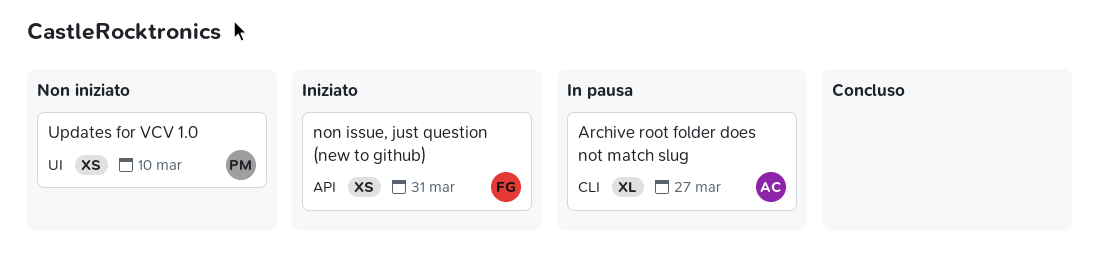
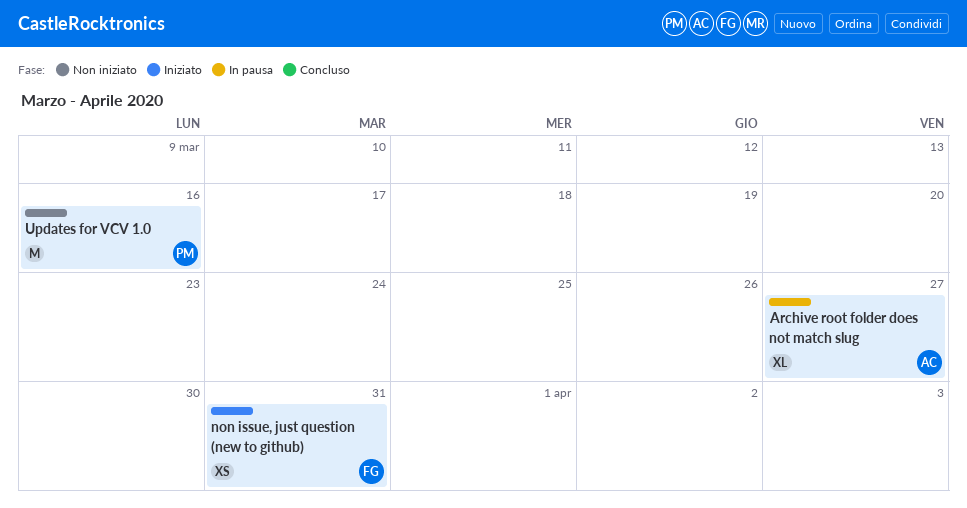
Updates for VCV 1.0, estimate: XS -> M
Updates for VCV 1.0, due: Mar 10 -> Mar 16

